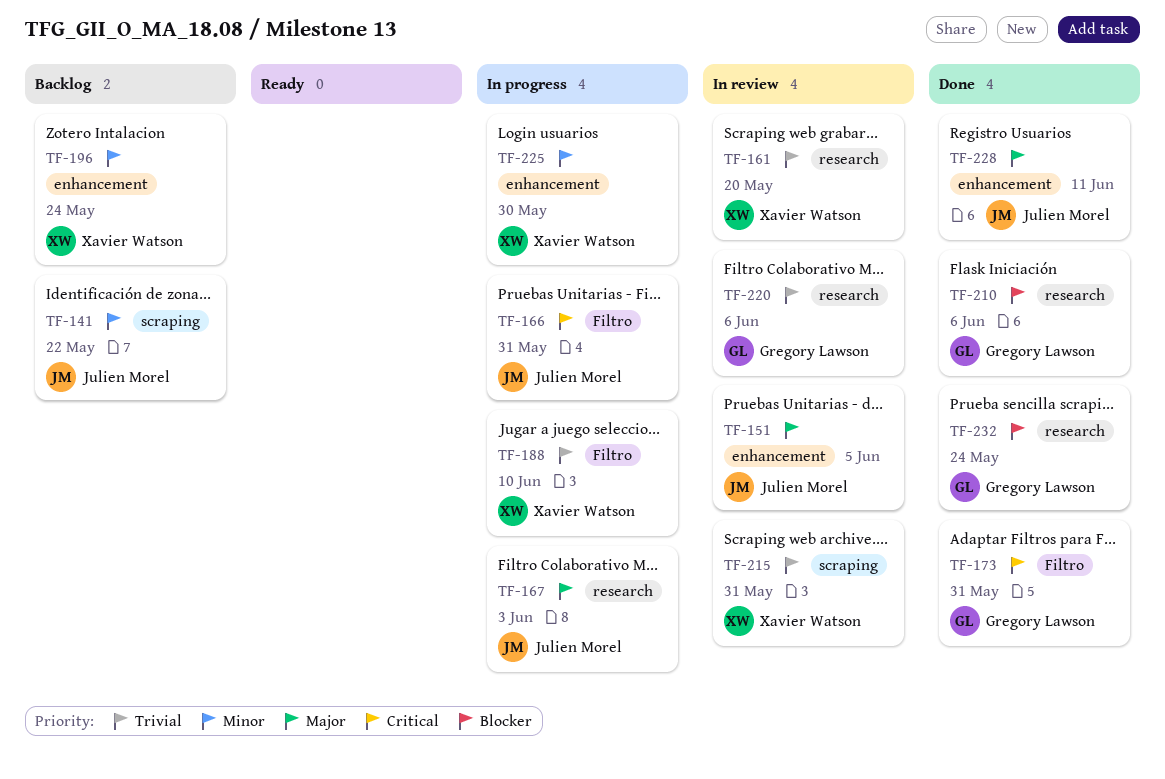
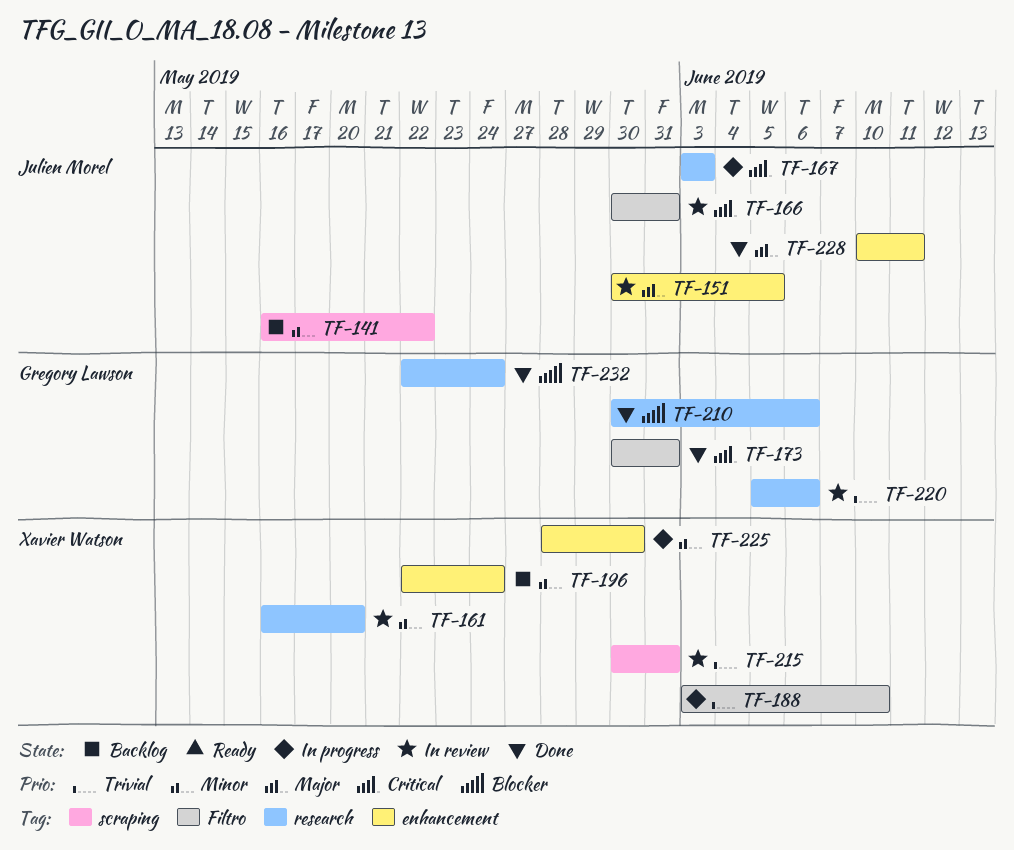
TF-161, priority: Trivial -> Minor
TF-166, status: In progress -> In review
TF-167, priority: Major -> Critical

